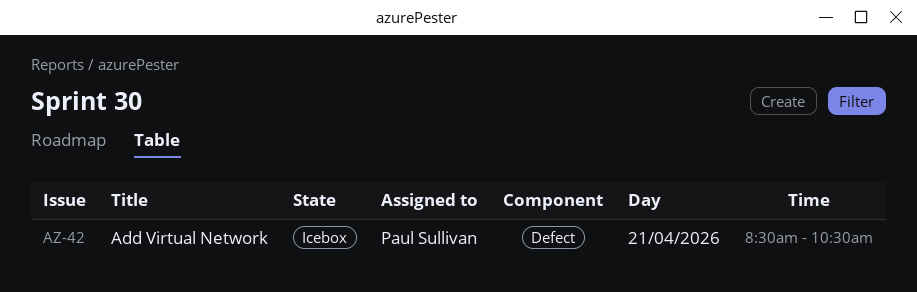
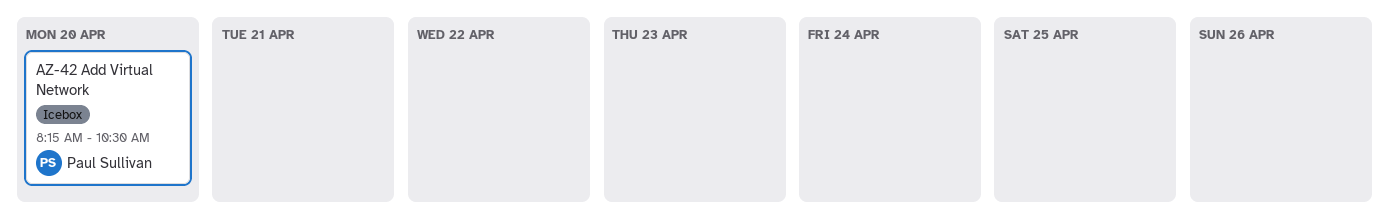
AZ-42, day: Apr 21 -> Apr 20
AZ-42, begins: 08:30 -> 08:15

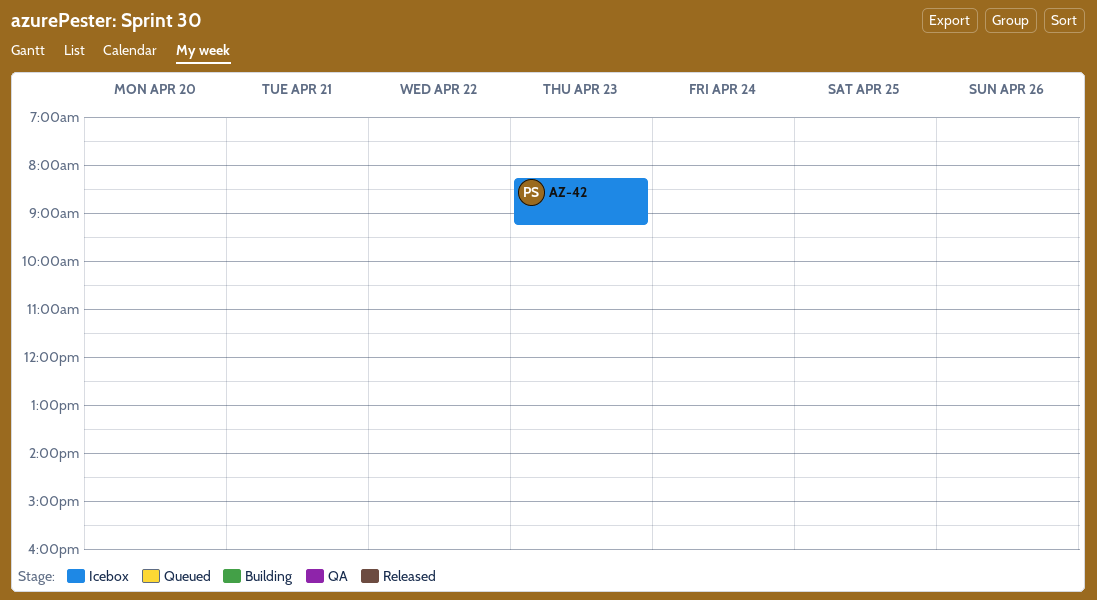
AZ-42, day: Apr 20 -> Apr 23
AZ-42, ends: 10:30 -> 09:15

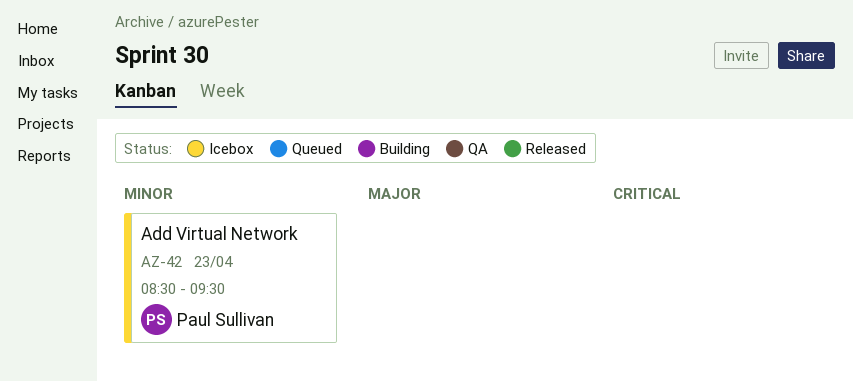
AZ-42, begins: 08:15 -> 08:30
AZ-42, ends: 09:15 -> 09:30

